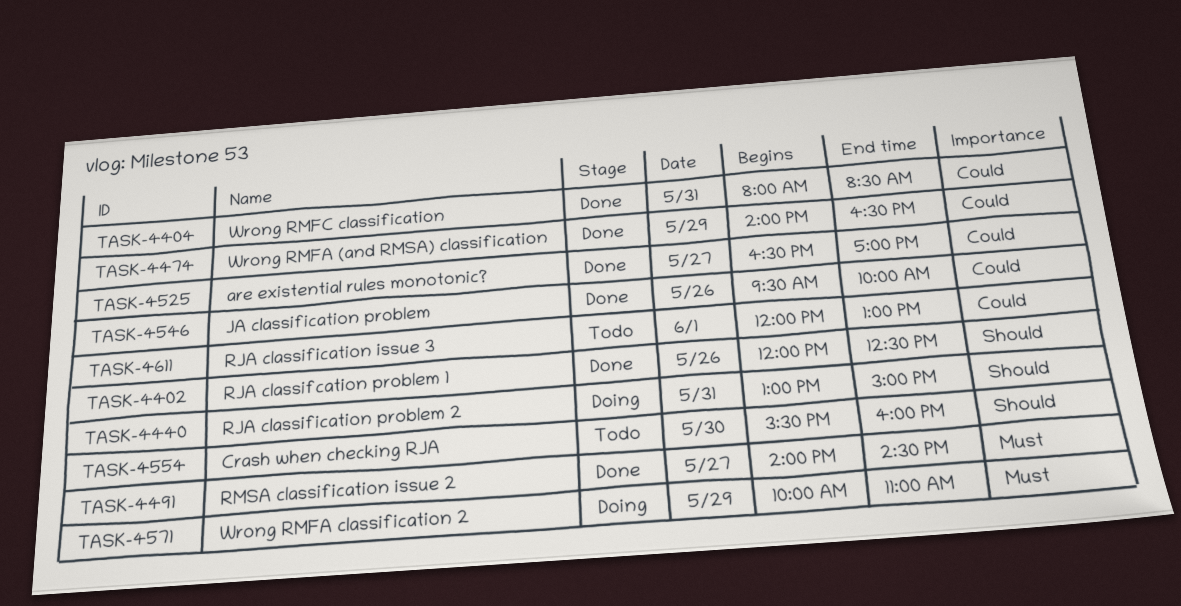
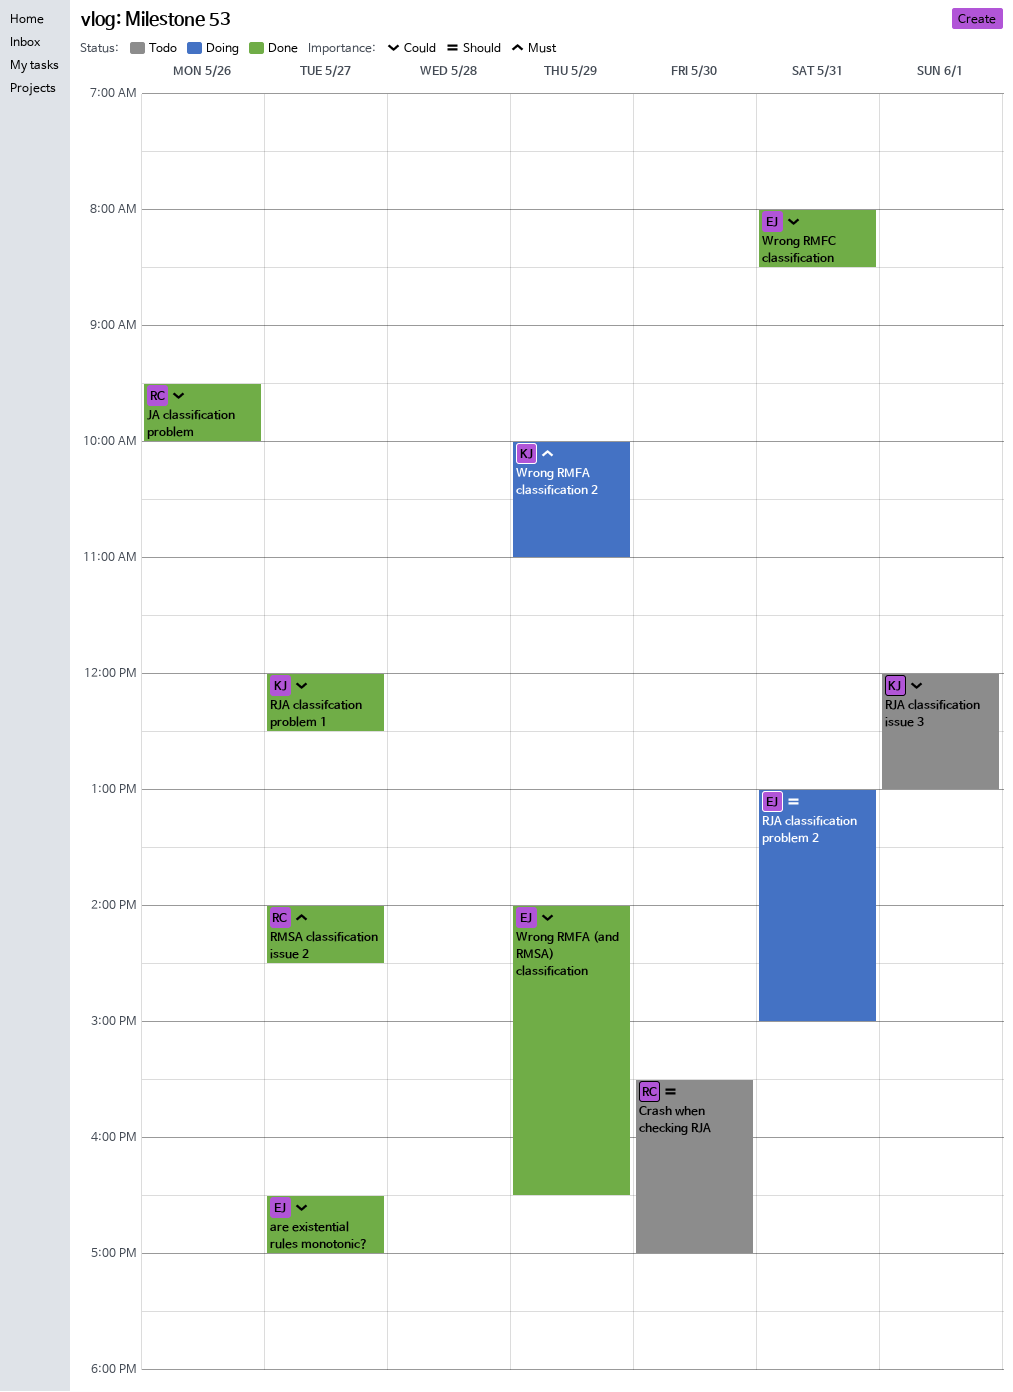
Crash when checking RJA, ends: 16:00 -> 17:00
RJA classifcation problem 1, priority: Should -> Could
RJA classifcation problem 1, day: May 26 -> May 27

